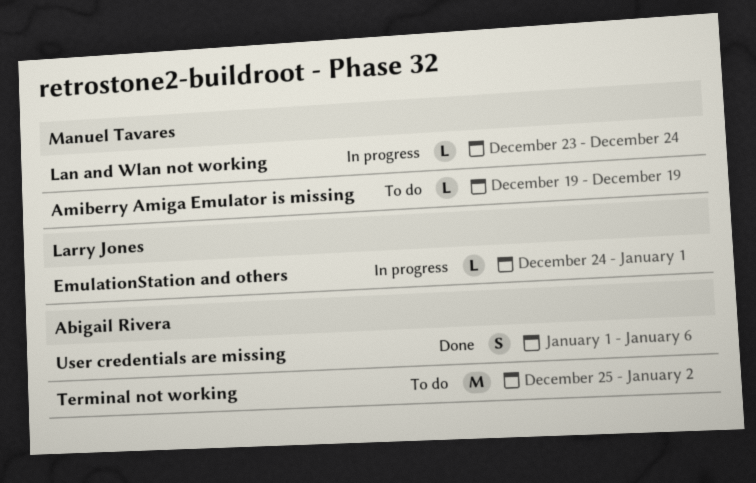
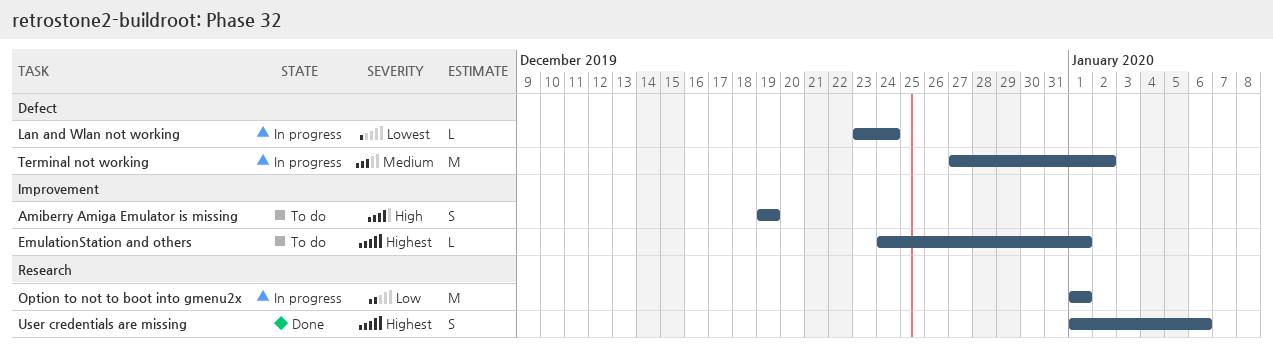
Amiberry Amiga Emulator is missing, estimate: L -> S
EmulationStation and others, status: In progress -> To do
Option to not to boot into gmenu2x: none -> present
Terminal not working, status: To do -> In progress
Terminal not working, start: Dec 25 -> Dec 27

